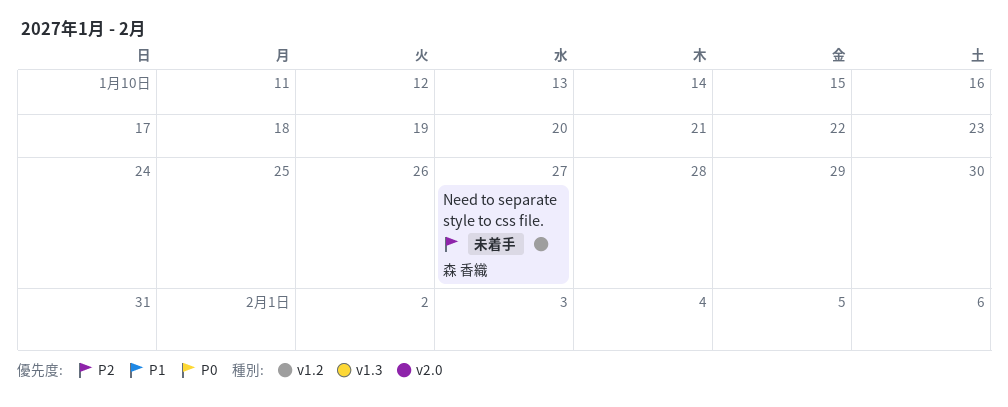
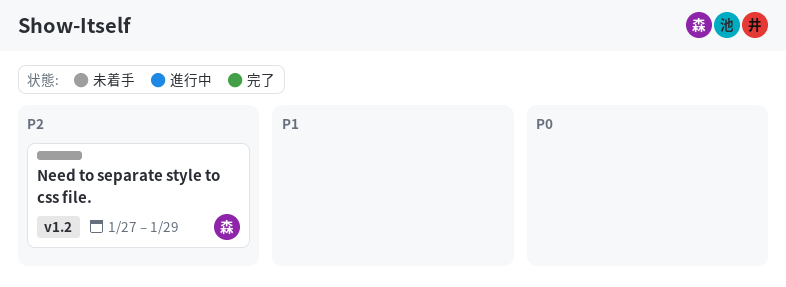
Need to separate style to css file., due: Jan 27 -> Jan 29

